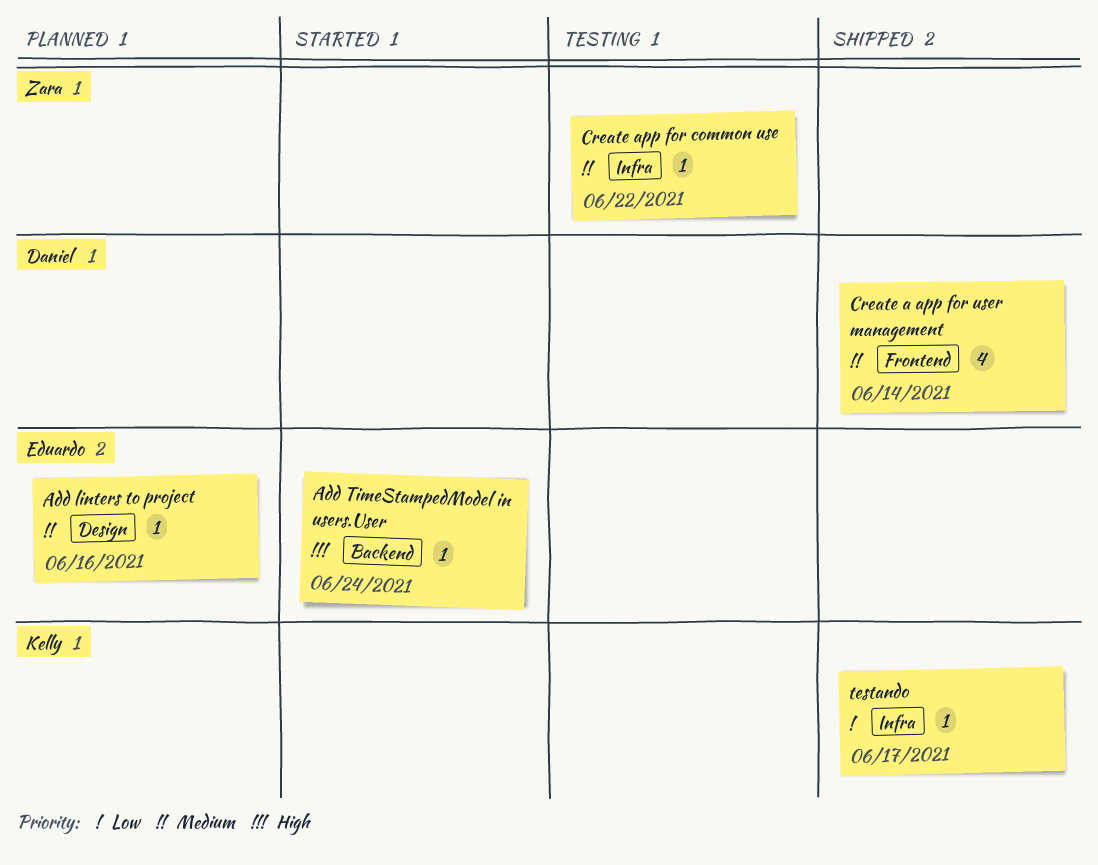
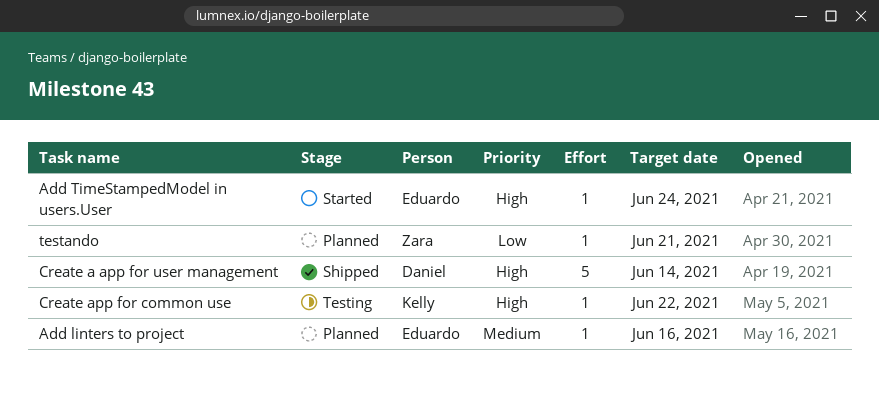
Create a app for user management, priority: Medium -> High
Create a app for user management, estimate: 4 -> 5
Create app for common use, owner: Zara -> Kelly
Create app for common use, priority: Medium -> High
testando, status: Shipped -> Planned
testando, owner: Kelly -> Zara
testando, due: Jun 17 -> Jun 21

